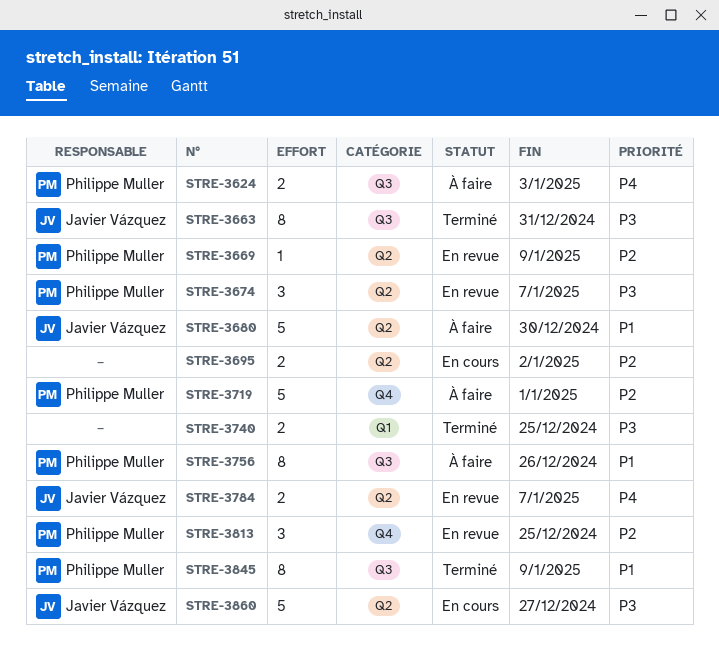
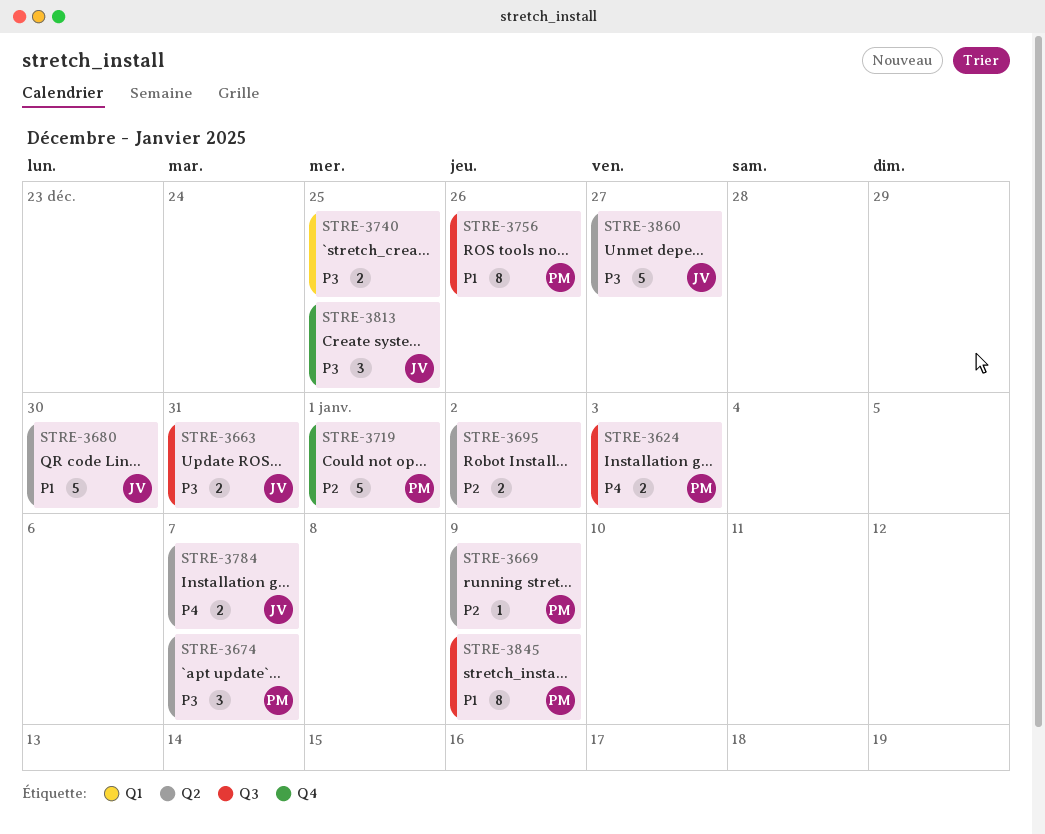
STRE-3663, estimate: 8 -> 2
STRE-3813, owner: Philippe Muller -> Javier Vázquez
STRE-3813, priority: P2 -> P3

